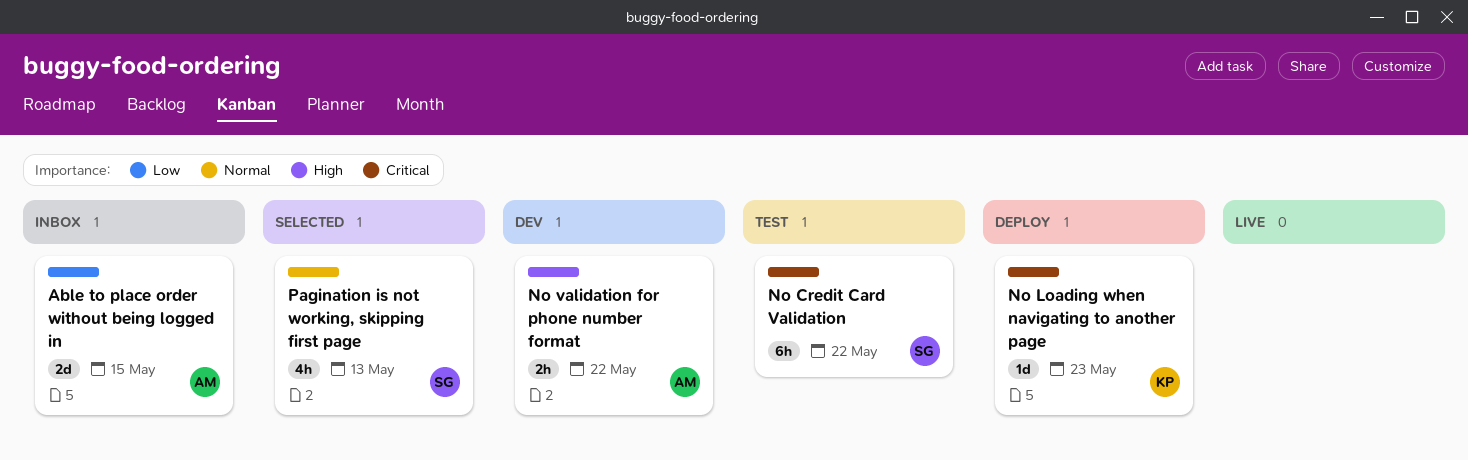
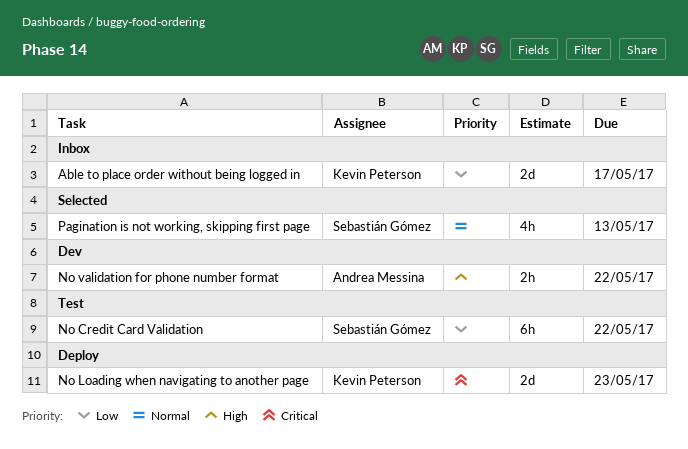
Able to place order without being logged in, owner: Andrea Messina -> Kevin Peterson
Able to place order without being logged in, due: May 15 -> May 17
No Credit Card Validation, priority: Critical -> Low
No Loading when navigating to another page, estimate: 1d -> 2d

